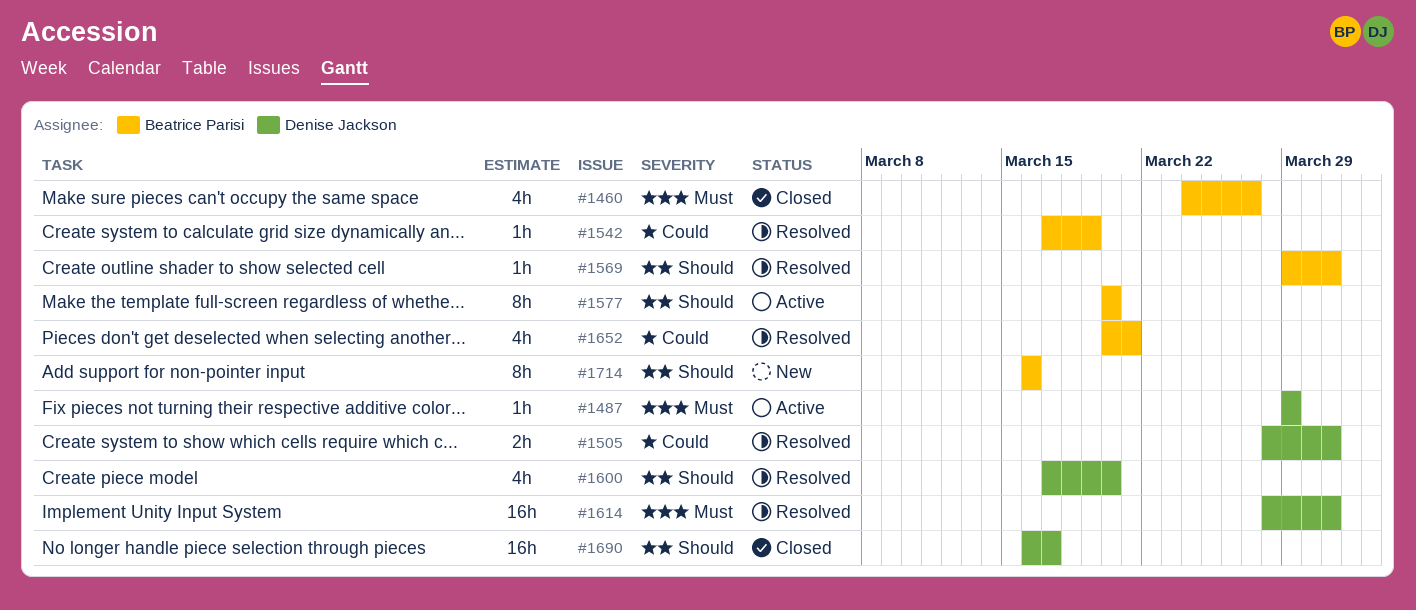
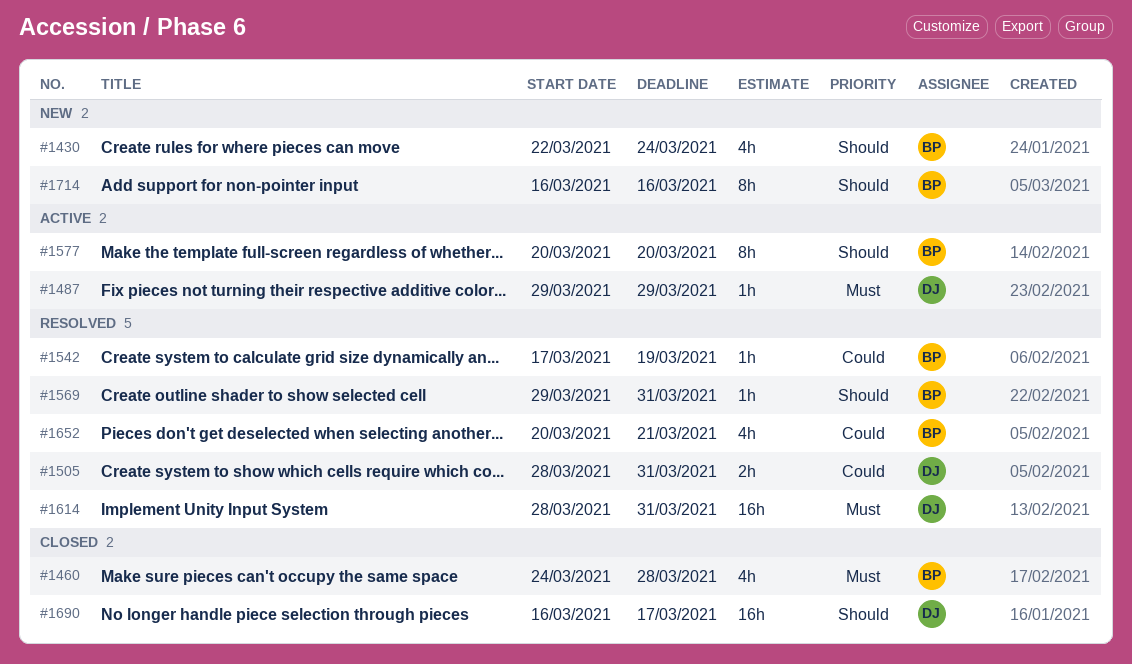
#1430: none -> present
#1460, due: Mar 27 -> Mar 28
#1600: present -> none

